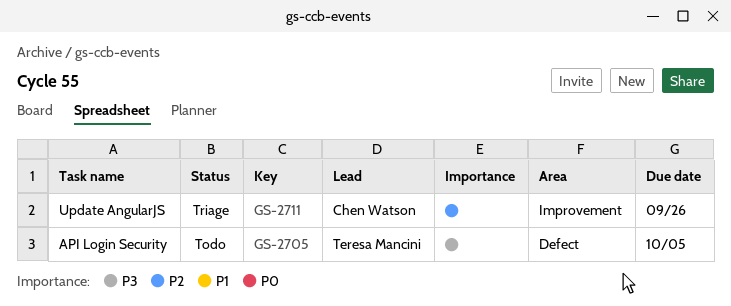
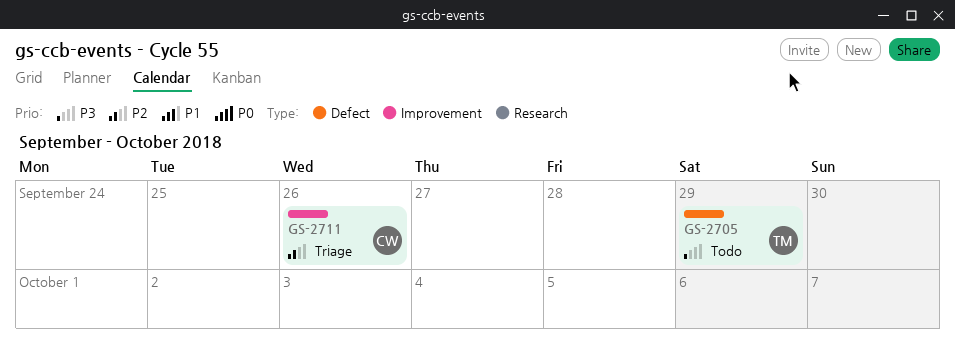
GS-2705, due: Oct 5 -> Sep 29

